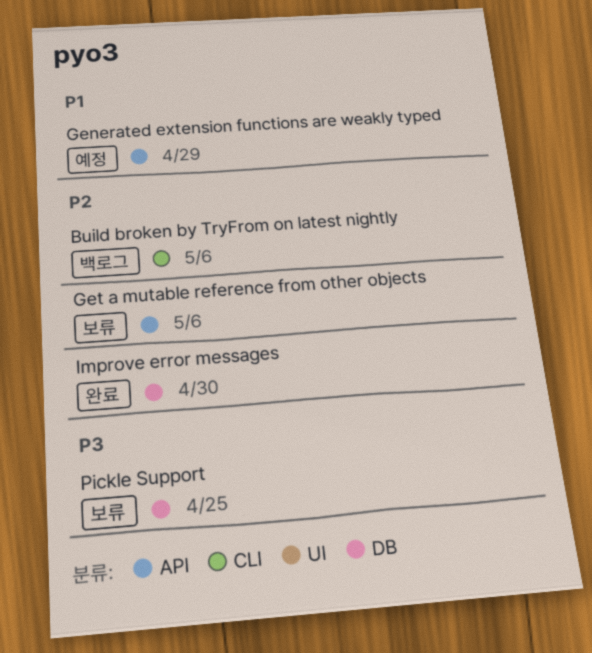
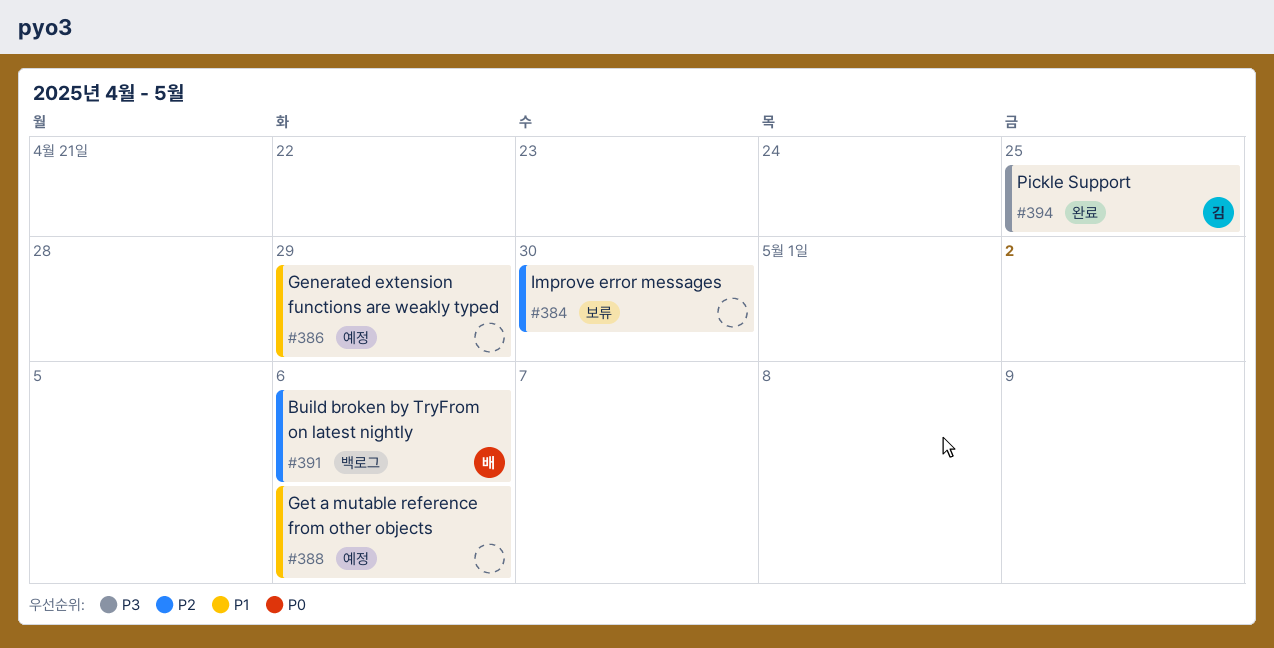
Get a mutable reference from other objects, status: 보류 -> 예정
Get a mutable reference from other objects, priority: P2 -> P1
Improve error messages, status: 완료 -> 보류
Pickle Support, status: 보류 -> 완료

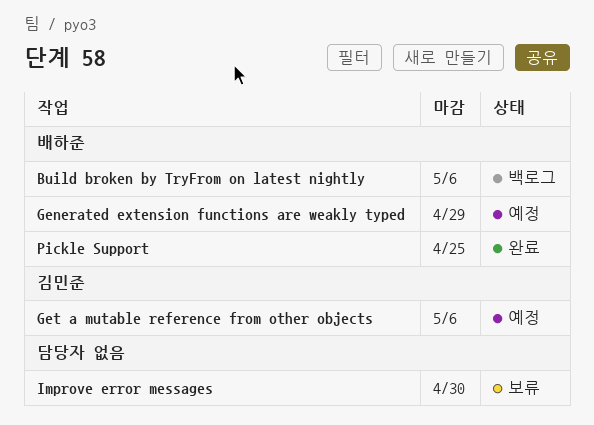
Generated extension functions are weakly typed, owner: none -> 배하준
Get a mutable reference from other objects, owner: none -> 김민준
Pickle Support, owner: 김민준 -> 배하준

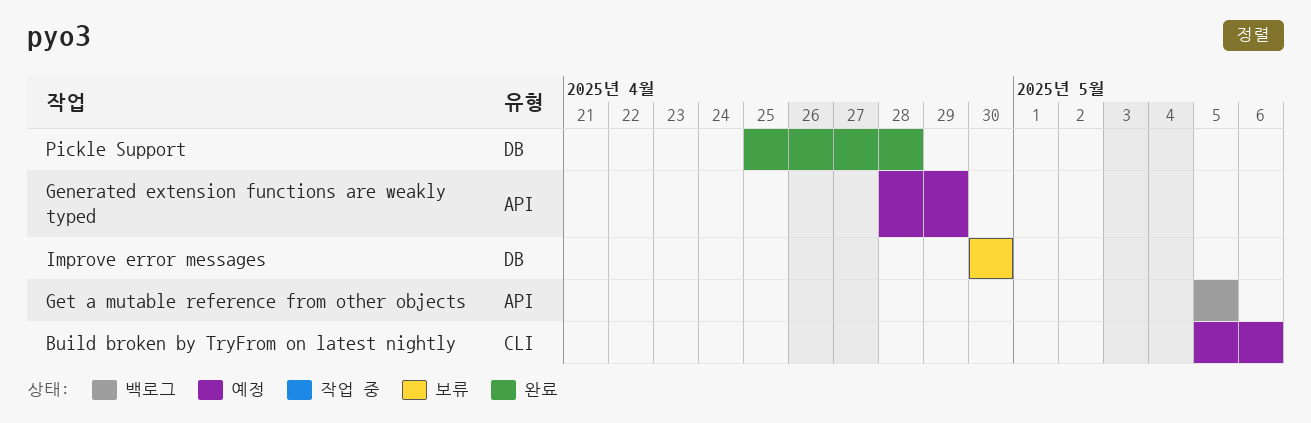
Build broken by TryFrom on latest nightly, status: 백로그 -> 예정
Get a mutable reference from other objects, status: 예정 -> 백로그
Get a mutable reference from other objects, due: May 6 -> May 5
Pickle Support, due: Apr 25 -> Apr 28

